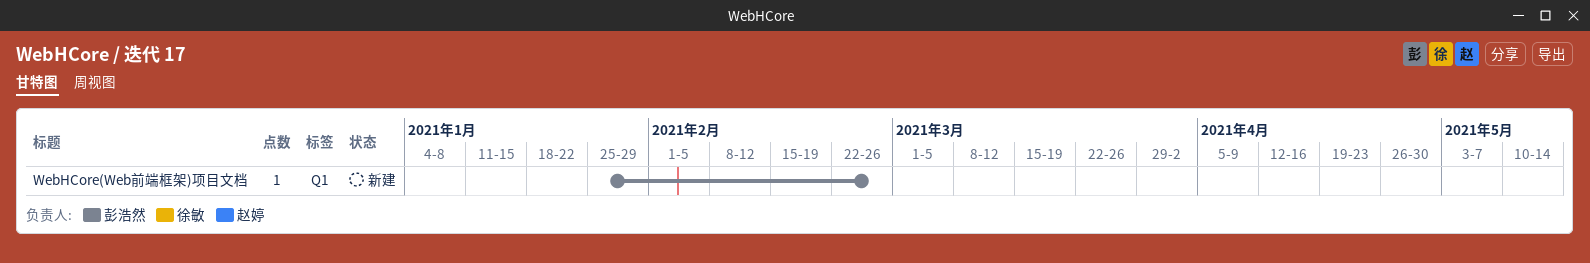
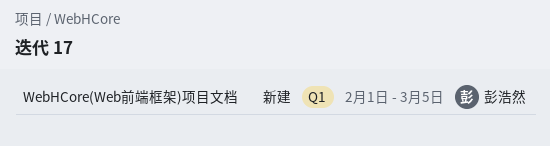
WebHCore(Web前端框架)项目文档, start: Jan 25 -> Feb 1
WebHCore(Web前端框架)项目文档, due: Feb 26 -> Mar 5

